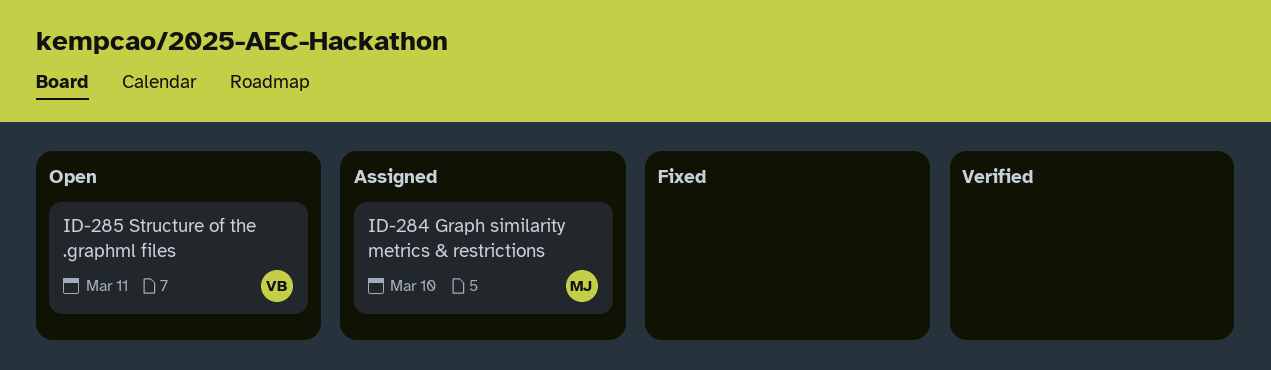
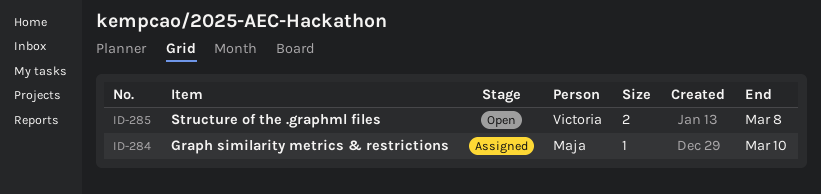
ID-285, due: Mar 11 -> Mar 8

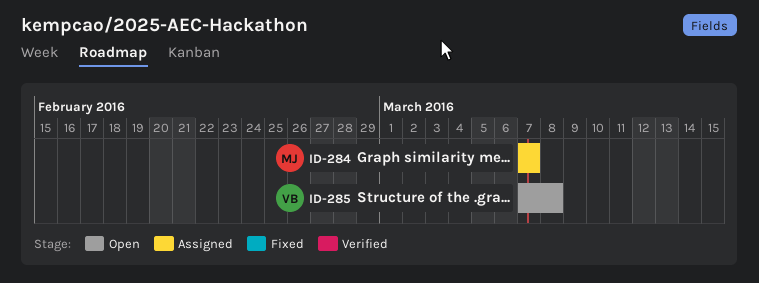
ID-284, due: Mar 10 -> Mar 7

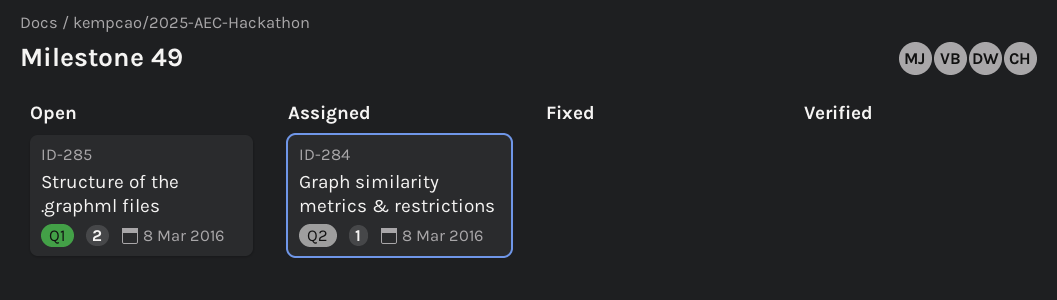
ID-284, due: Mar 7 -> Mar 8

